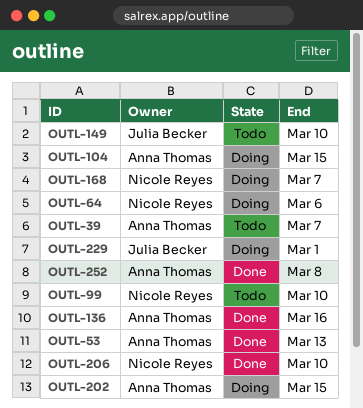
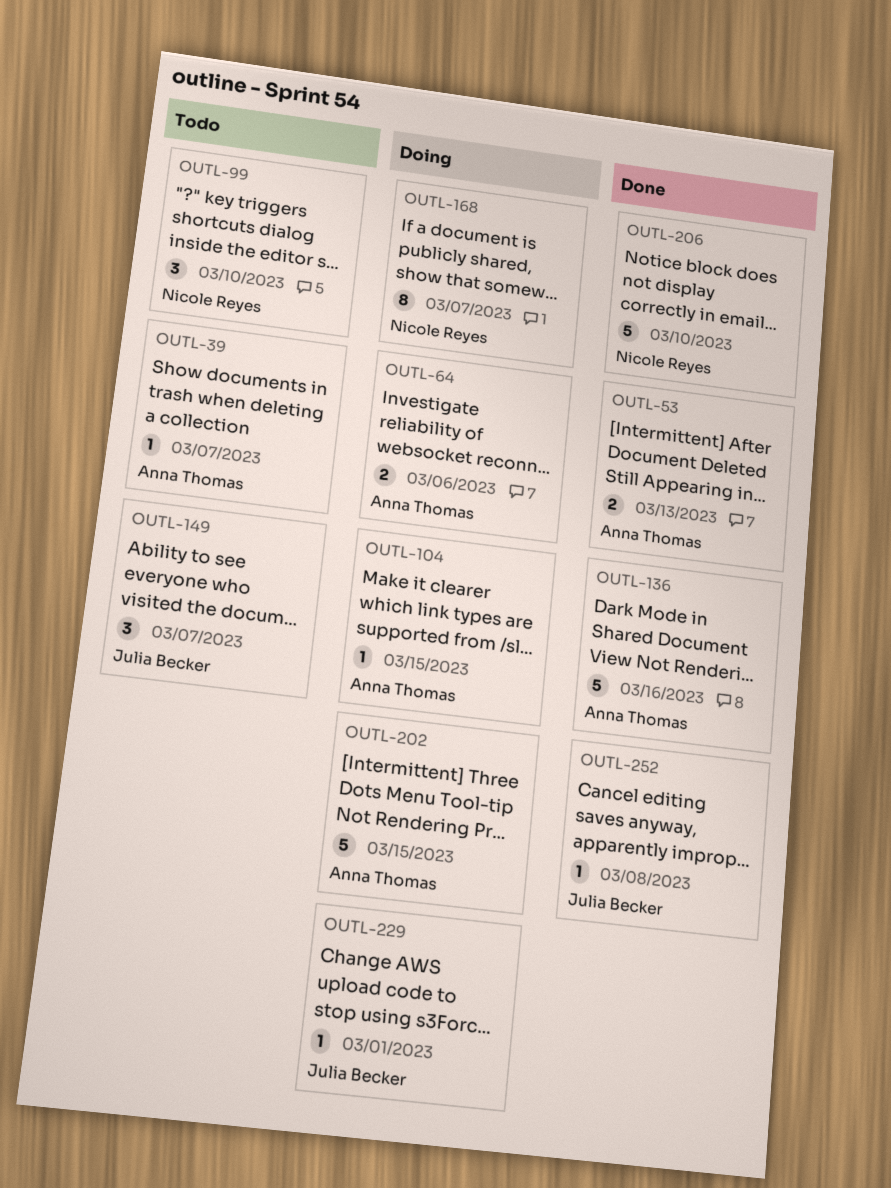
OUTL-64, owner: Nicole Reyes -> Anna Thomas
OUTL-149, due: Mar 10 -> Mar 7
OUTL-252, owner: Anna Thomas -> Julia Becker

